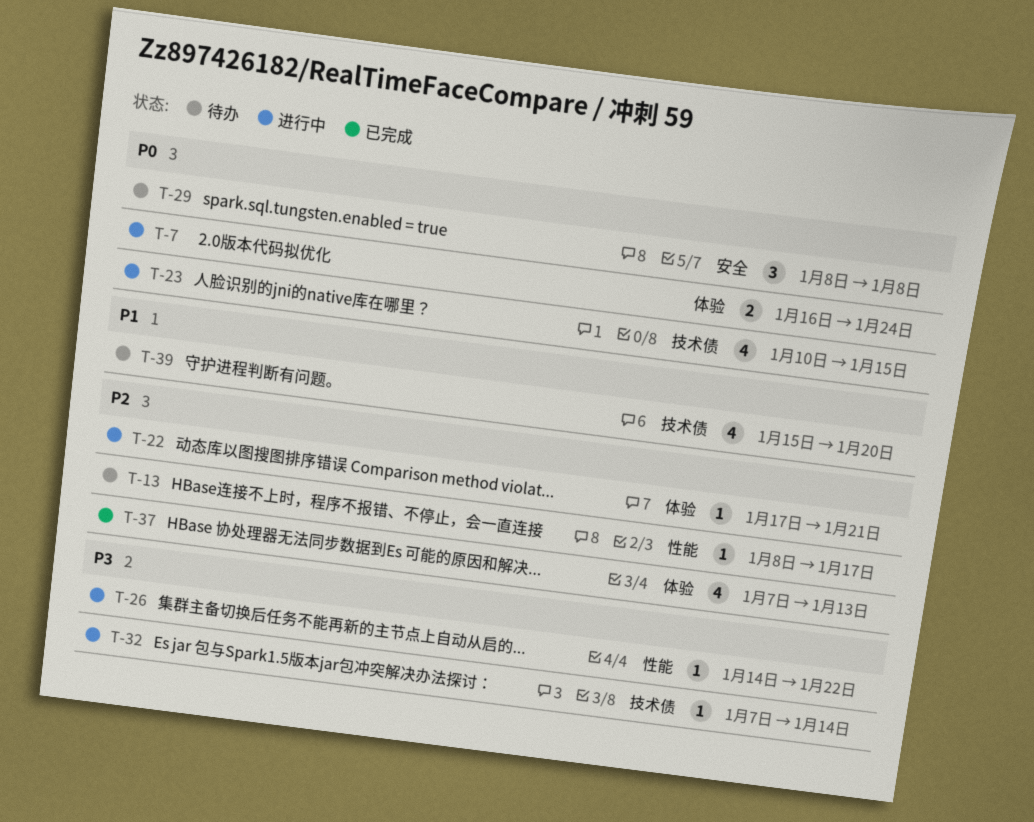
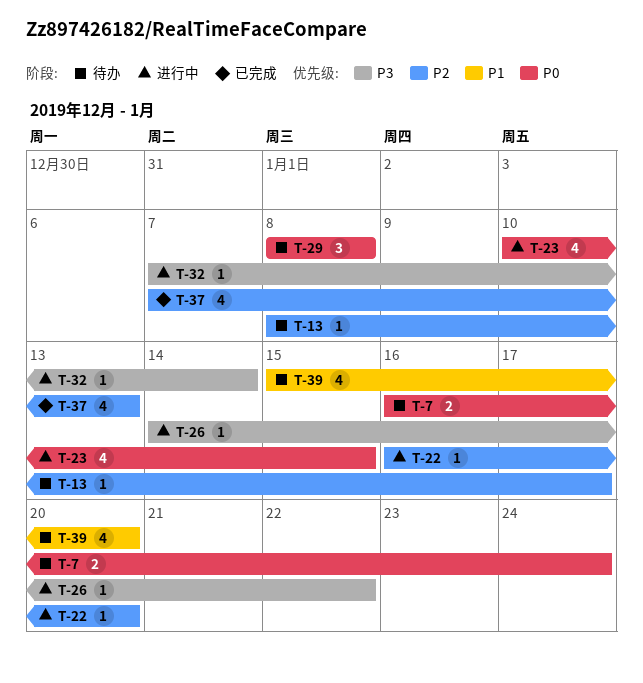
T-7, status: 进行中 -> 待办
T-22, start: Jan 17 -> Jan 16
T-22, due: Jan 21 -> Jan 20

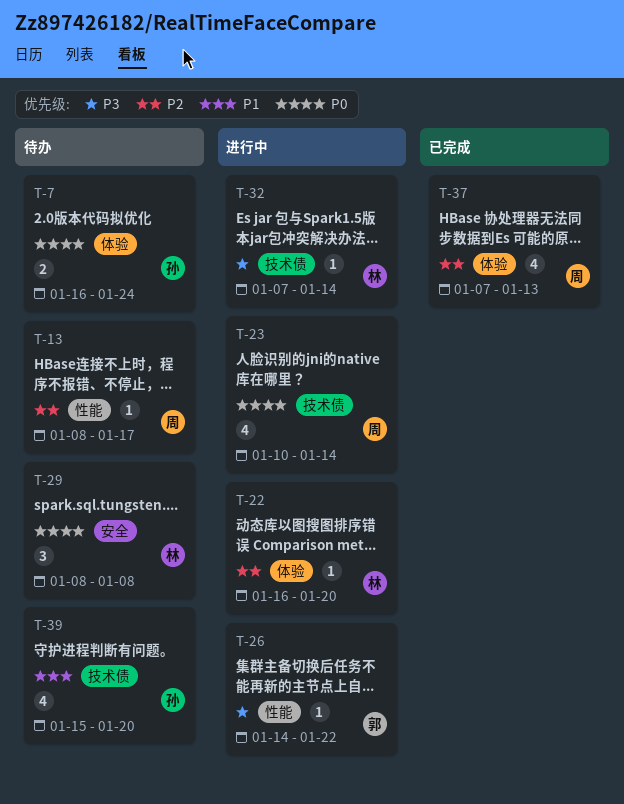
T-23, due: Jan 15 -> Jan 14

